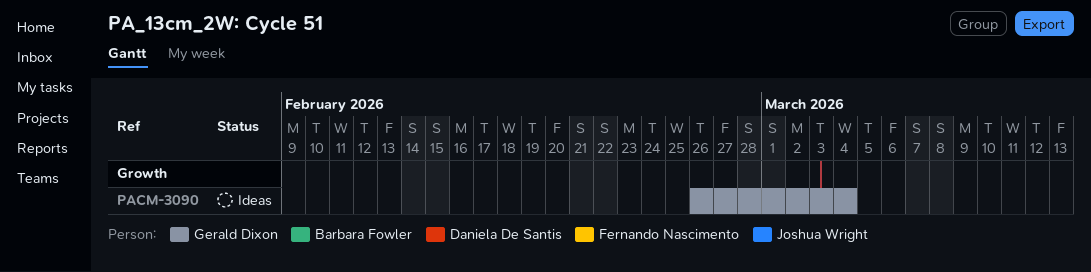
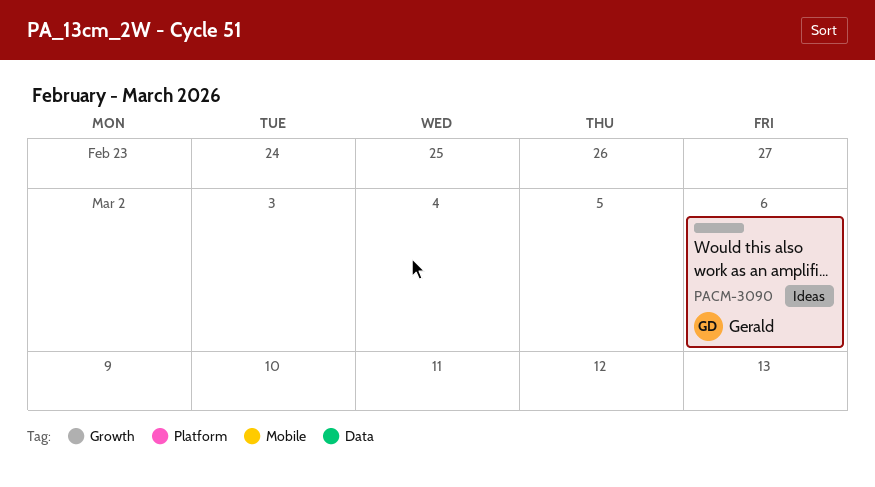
PACM-3090, due: Mar 4 -> Mar 6

